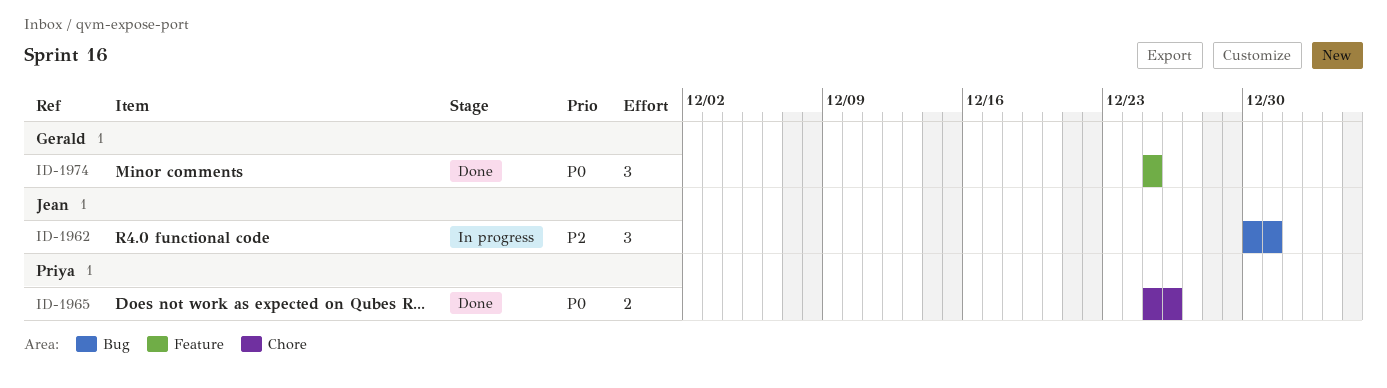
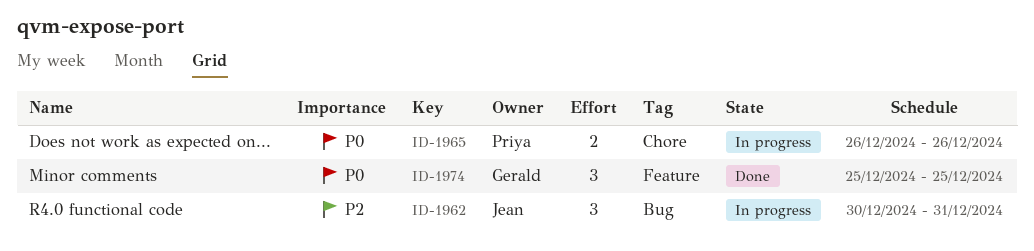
ID-1965, status: Done -> In progress
ID-1965, start: Dec 25 -> Dec 26

